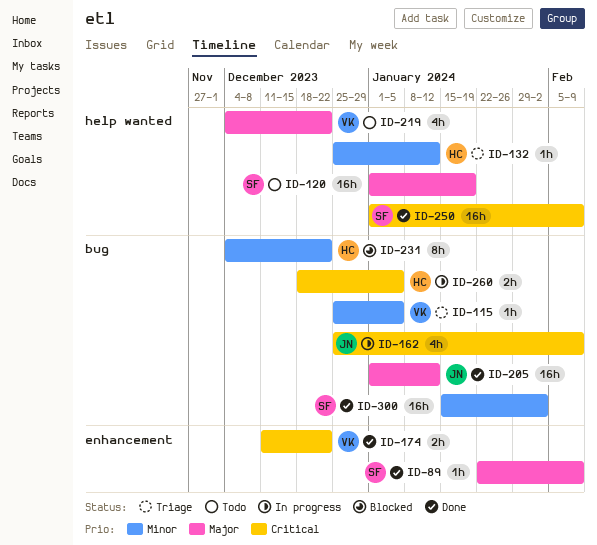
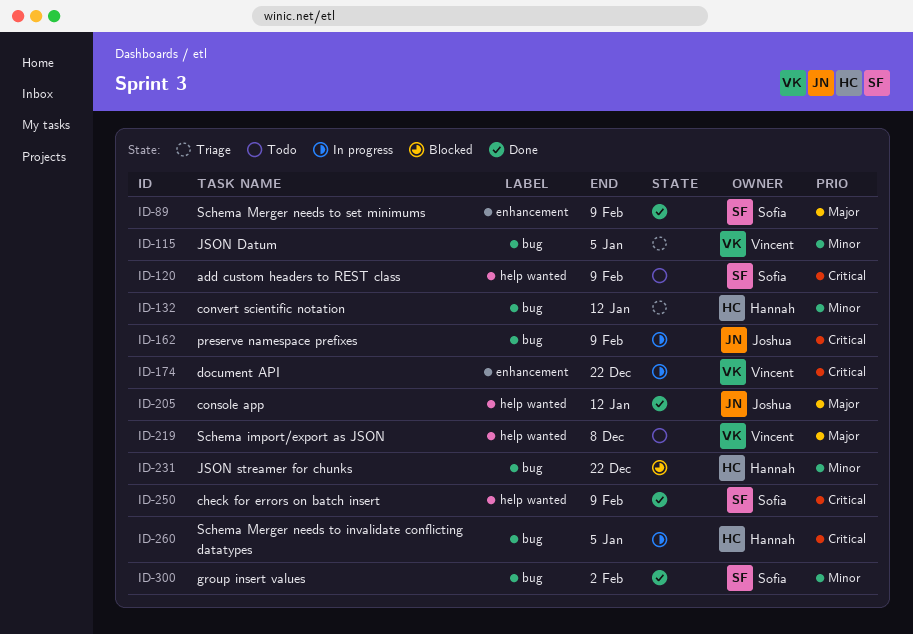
ID-120, priority: Major -> Critical
ID-120, due: Jan 19 -> Feb 9
ID-132, label: help wanted -> bug
ID-174, status: Done -> In progress
ID-205, label: bug -> help wanted
ID-219, due: Dec 22 -> Dec 8

